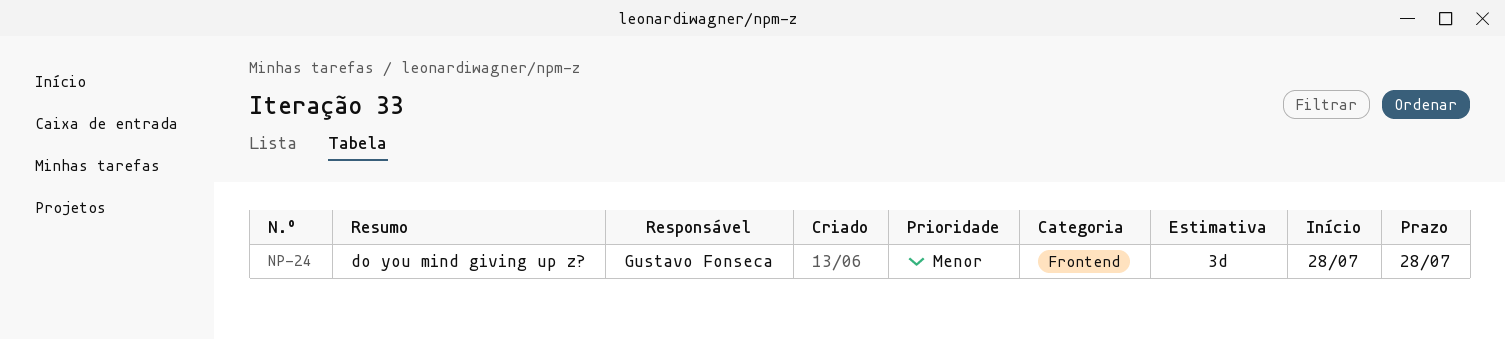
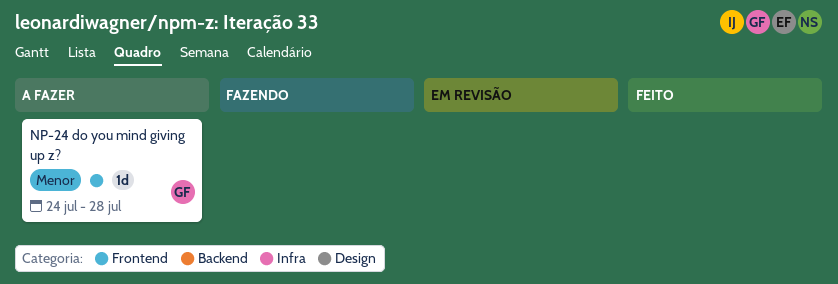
NP-24, estimate: 3d -> 1d
NP-24, start: Jul 28 -> Jul 24

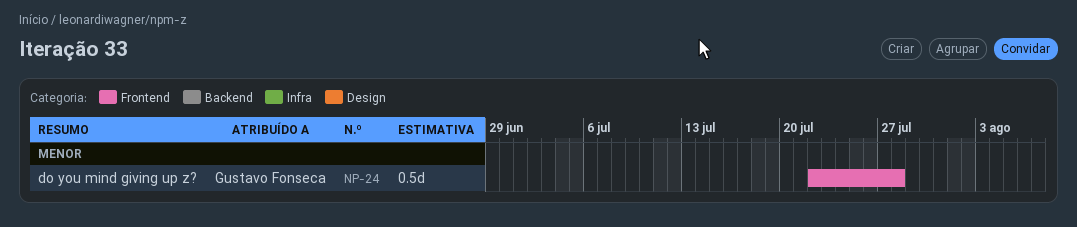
NP-24, estimate: 1d -> 0.5d
NP-24, start: Jul 24 -> Jul 22

